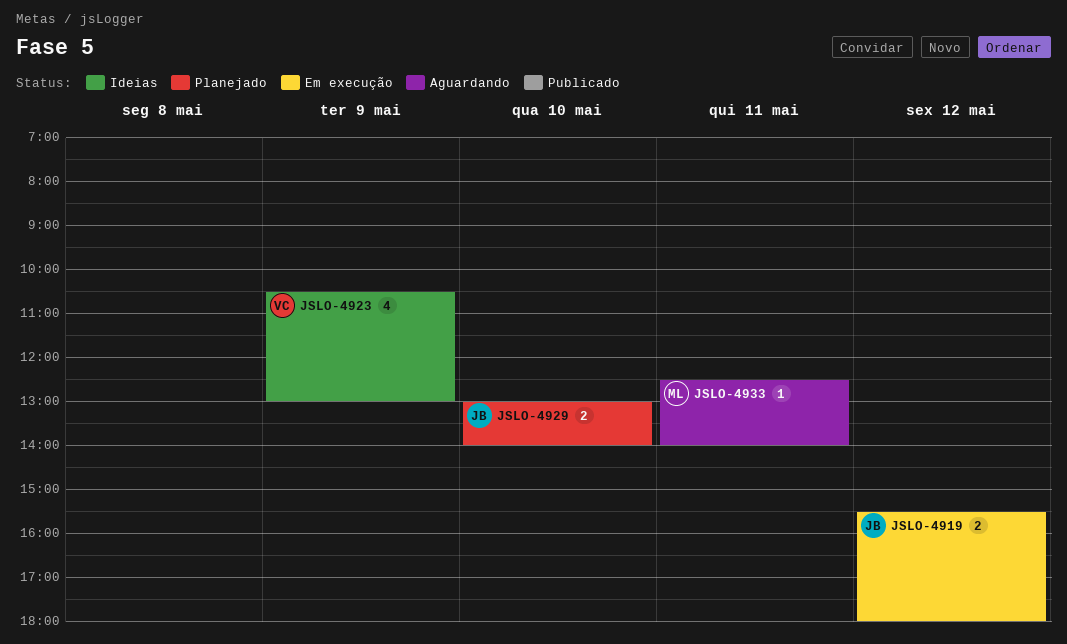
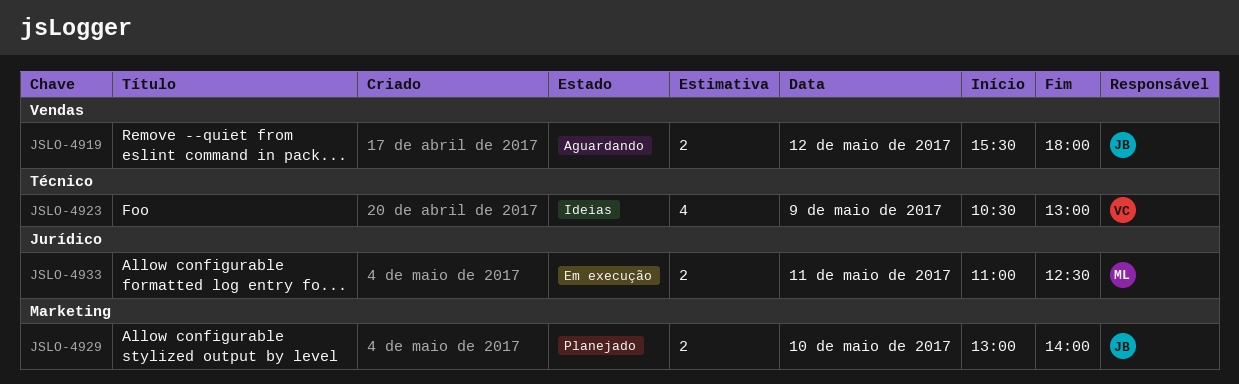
JSLO-4919, status: Em execução -> Aguardando
JSLO-4933, status: Aguardando -> Em execução
JSLO-4933, estimate: 1 -> 2
JSLO-4933, begins: 12:30 -> 11:00
JSLO-4933, ends: 14:00 -> 12:30

